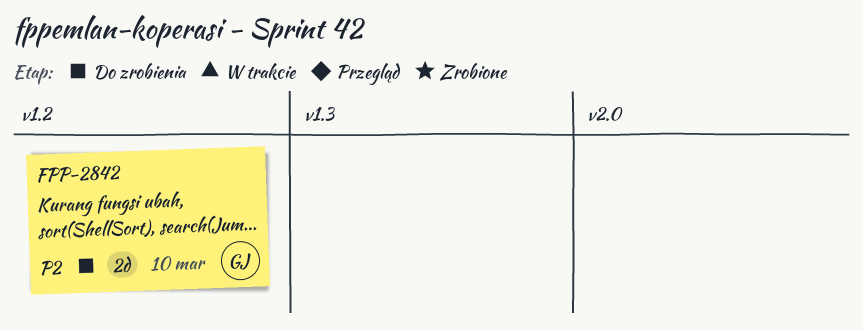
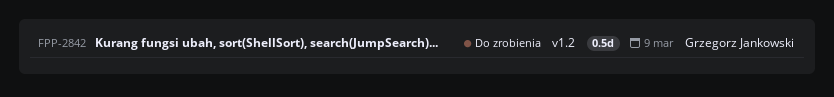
FPP-2842, estimate: 2d -> 0.5d
FPP-2842, due: Mar 10 -> Mar 9

